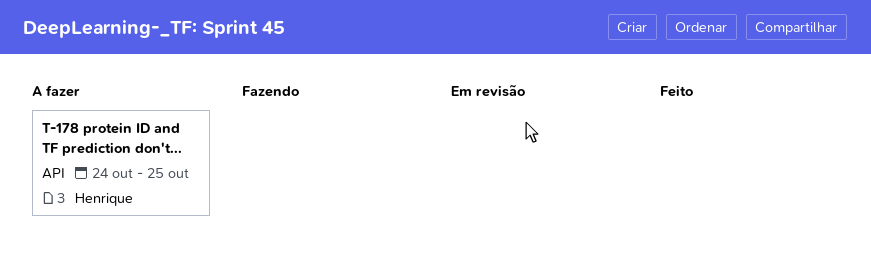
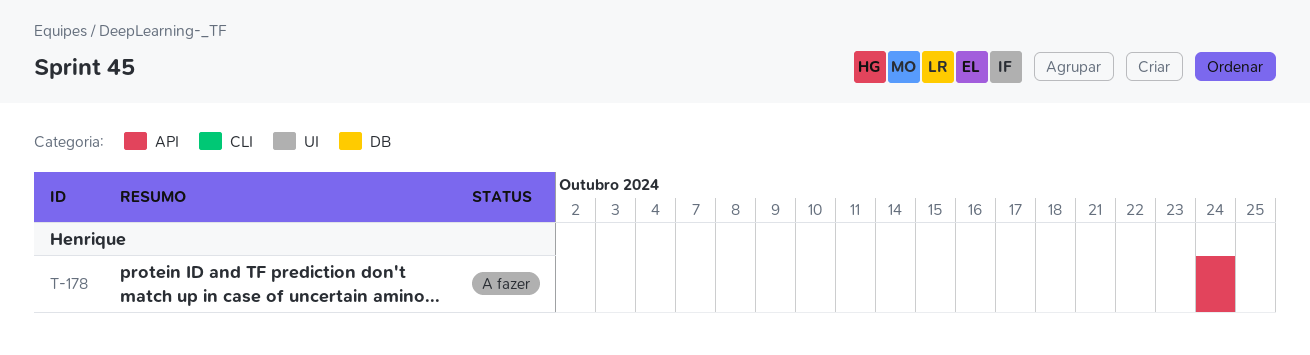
T-178, due: Oct 25 -> Oct 24

